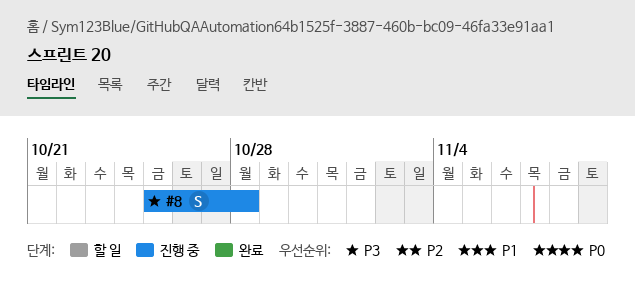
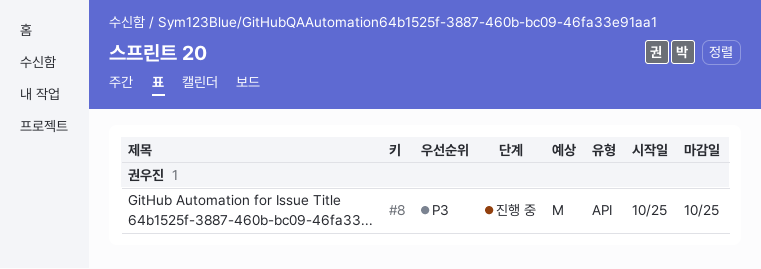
#8, estimate: S -> M
#8, due: Oct 28 -> Oct 25

